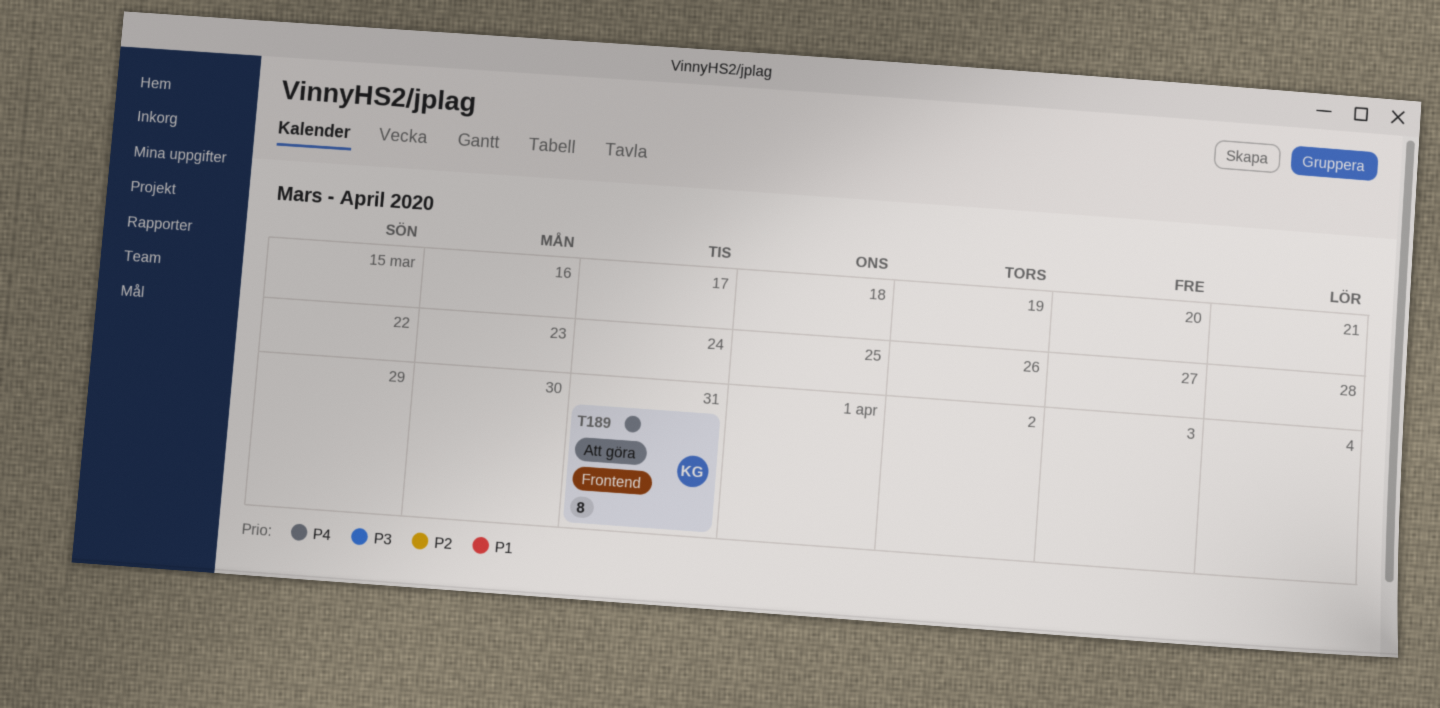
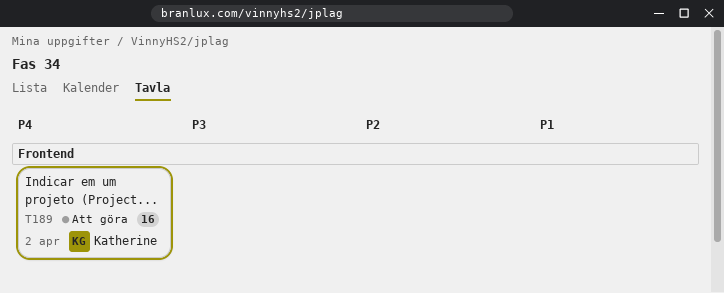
T189, estimate: 8 -> 16
T189, due: Mar 31 -> Apr 2

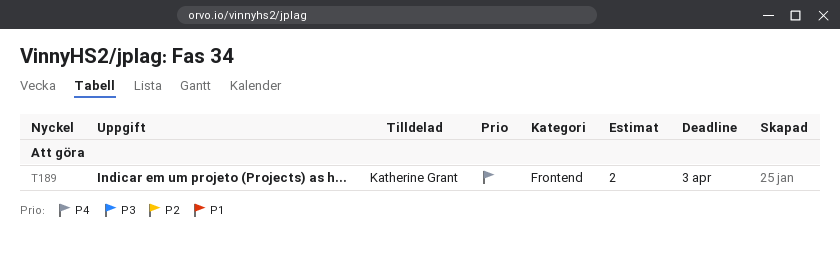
T189, estimate: 16 -> 2
T189, due: Apr 2 -> Apr 3

